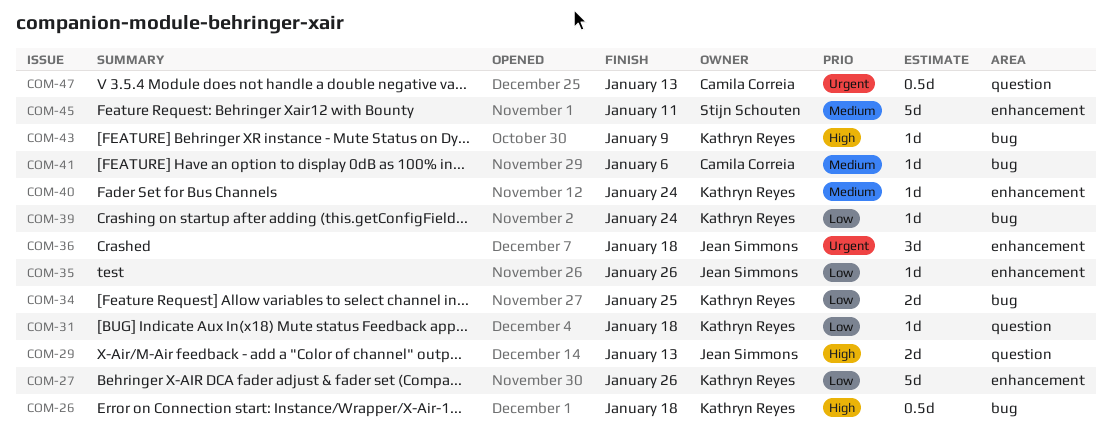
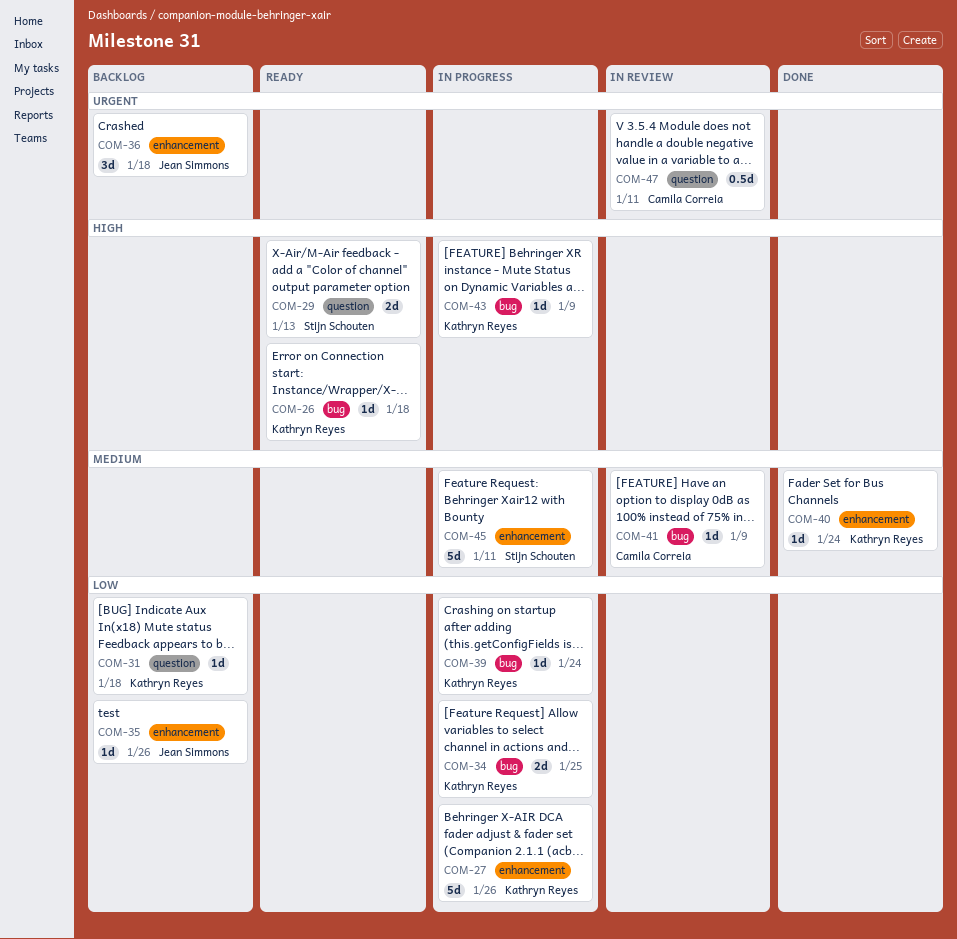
COM-26, estimate: 0.5d -> 1d
COM-29, owner: Jean Simmons -> Stijn Schouten
COM-41, due: Jan 6 -> Jan 9
COM-47, due: Jan 13 -> Jan 11

